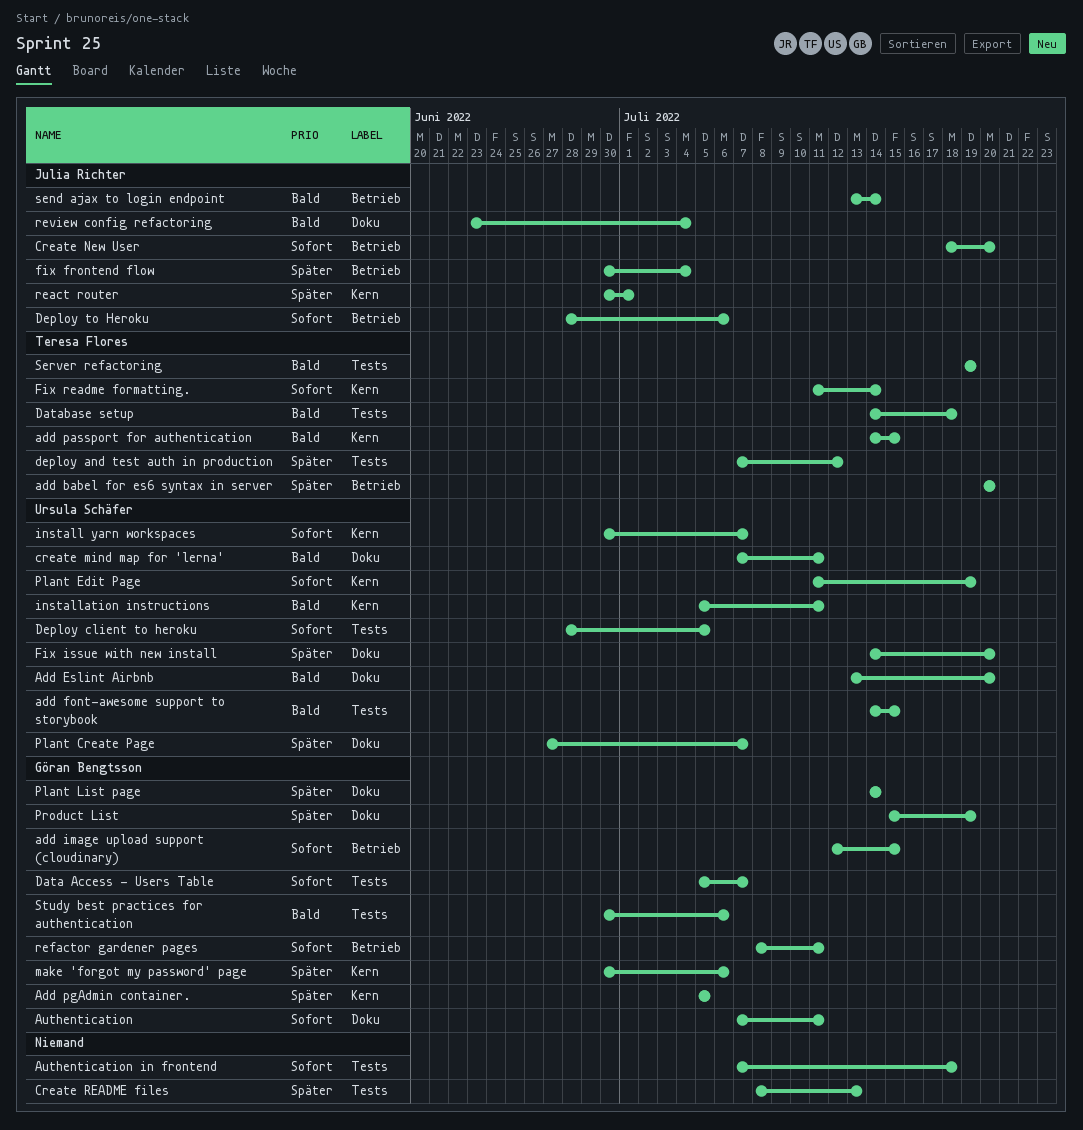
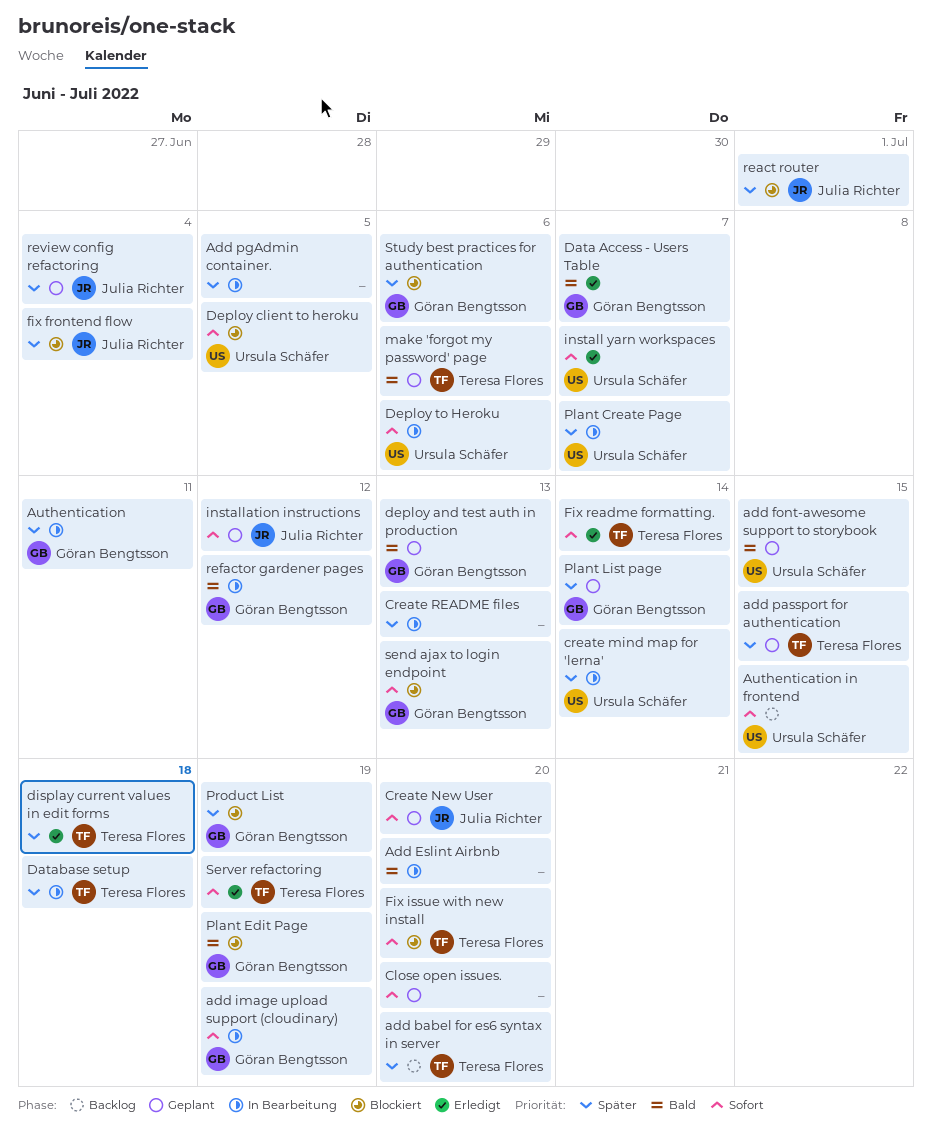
Add Eslint Airbnb, owner: Ursula Schäfer -> none
add image upload support (cloudinary), due: Jul 15 -> Jul 19
add passport for authentication, priority: Bald -> Später
Add pgAdmin container., owner: Göran Bengtsson -> none
Authentication, priority: Sofort -> Später
Authentication in frontend, owner: none -> Ursula Schäfer
Authentication in frontend, due: Jul 18 -> Jul 15
Close open issues.: none -> present
create mind map for 'lerna', priority: Bald -> Später
create mind map for 'lerna', due: Jul 11 -> Jul 14
Data Access - Users Table, priority: Sofort -> Bald
Database setup, priority: Bald -> Später
deploy and test auth in production, owner: Teresa Flores -> Göran Bengtsson
deploy and test auth in production, priority: Später -> Bald
deploy and test auth in production, due: Jul 12 -> Jul 13
Deploy to Heroku, owner: Julia Richter -> Ursula Schäfer
display current values in edit forms: none -> present
Fix issue with new install, owner: Ursula Schäfer -> Teresa Flores
Fix issue with new install, priority: Später -> Sofort
installation instructions, owner: Ursula Schäfer -> Julia Richter
installation instructions, priority: Bald -> Sofort
installation instructions, due: Jul 11 -> Jul 12
make 'forgot my password' page, owner: Göran Bengtsson -> Teresa Flores
make 'forgot my password' page, priority: Später -> Bald
Plant Edit Page, owner: Ursula Schäfer -> Göran Bengtsson
Plant Edit Page, priority: Sofort -> Bald
refactor gardener pages, priority: Sofort -> Bald
refactor gardener pages, due: Jul 11 -> Jul 12
review config refactoring, priority: Bald -> Später
send ajax to login endpoint, owner: Julia Richter -> Göran Bengtsson
send ajax to login endpoint, priority: Bald -> Sofort
send ajax to login endpoint, due: Jul 14 -> Jul 13
Server refactoring, priority: Bald -> Sofort
Study best practices for authentication, priority: Bald -> Später

